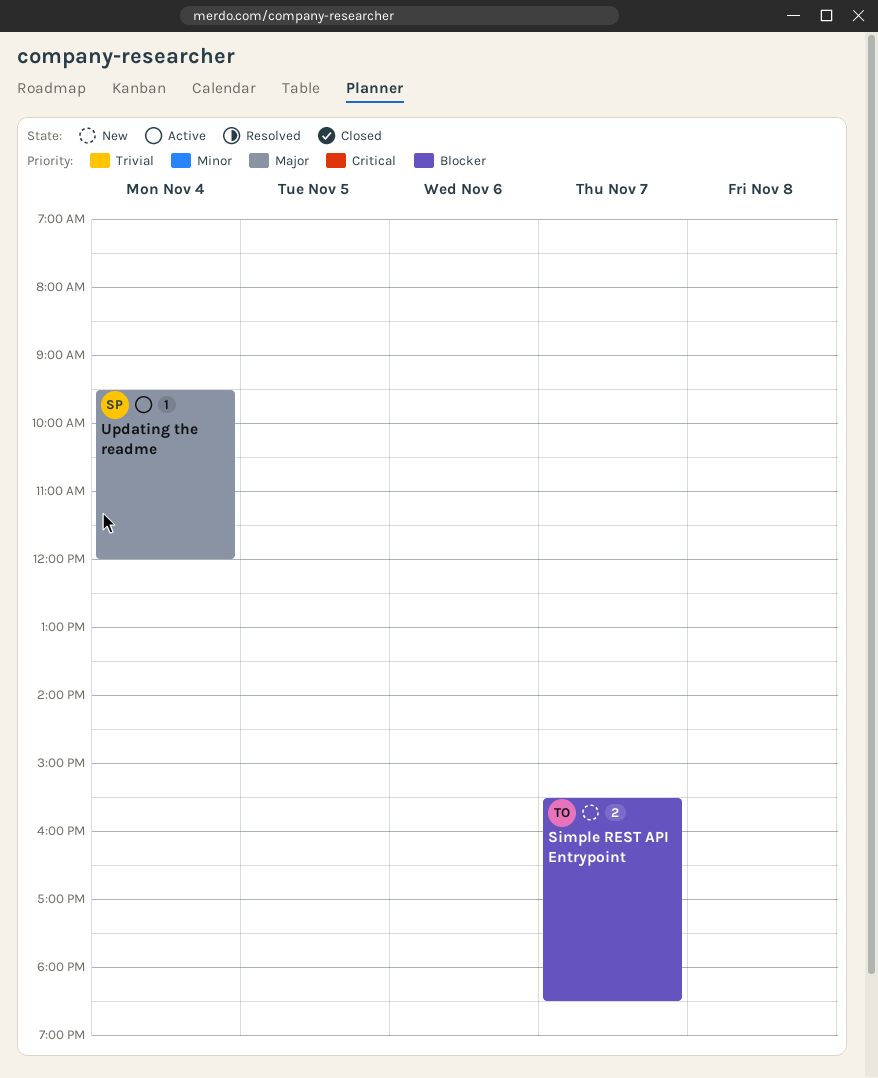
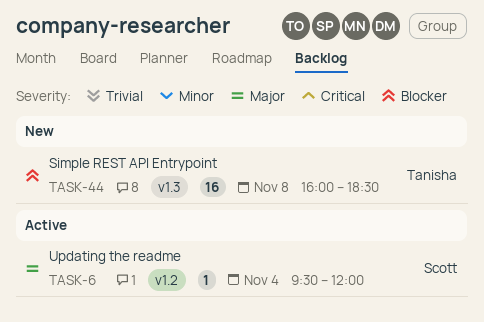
Simple REST API Entrypoint, estimate: 2 -> 16
Simple REST API Entrypoint, day: Nov 7 -> Nov 8
Simple REST API Entrypoint, begins: 15:30 -> 16:00

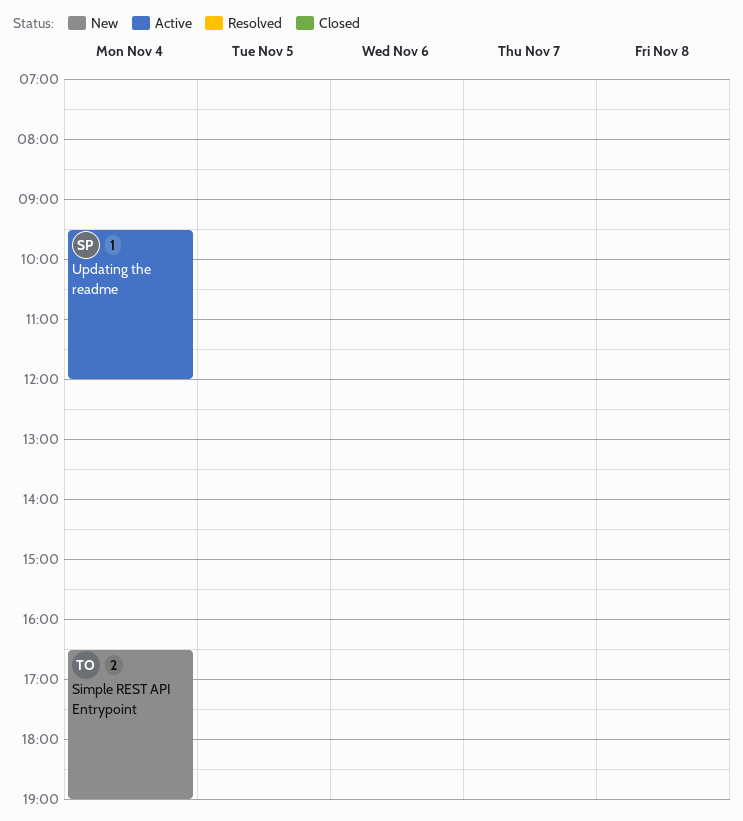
Simple REST API Entrypoint, estimate: 16 -> 2
Simple REST API Entrypoint, day: Nov 8 -> Nov 4
Simple REST API Entrypoint, begins: 16:00 -> 16:30
Simple REST API Entrypoint, ends: 18:30 -> 19:00

